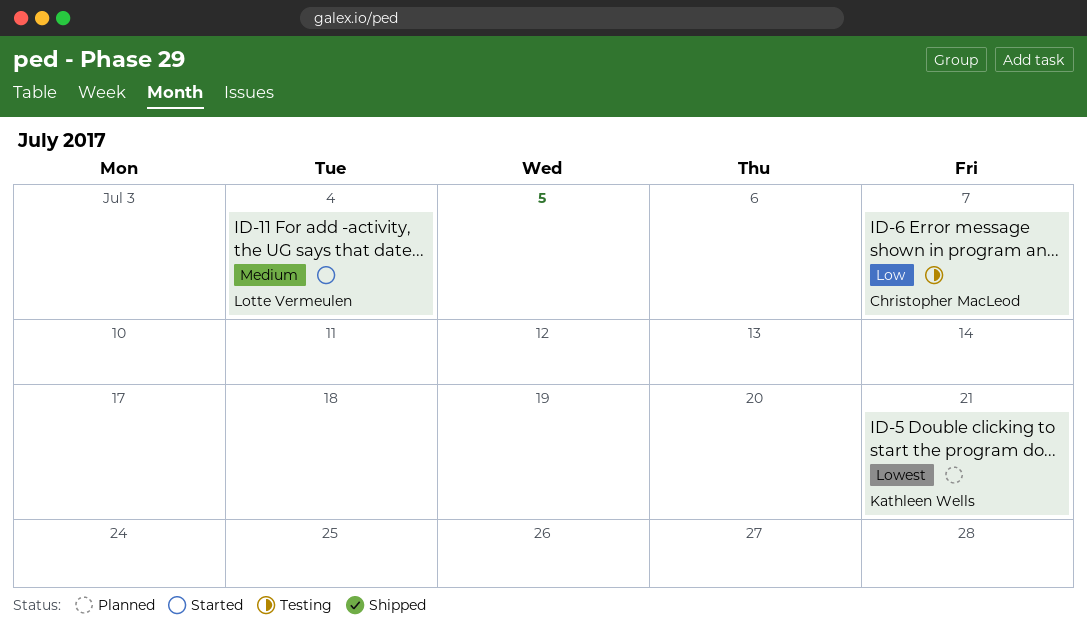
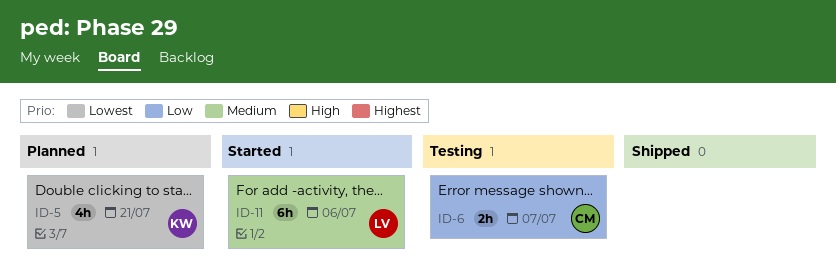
ID-11, due: Jul 4 -> Jul 6

